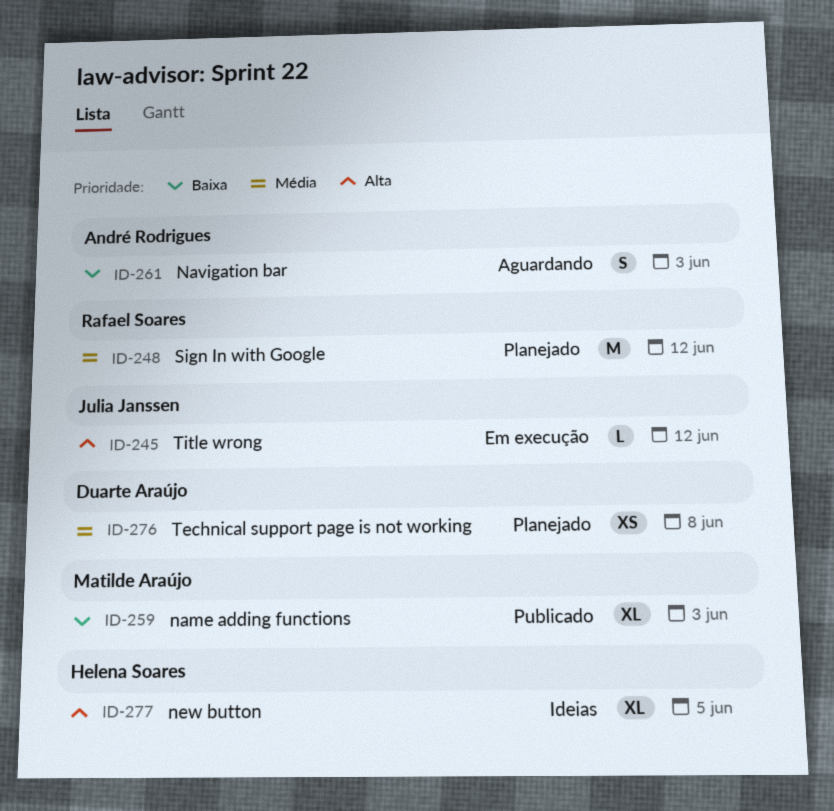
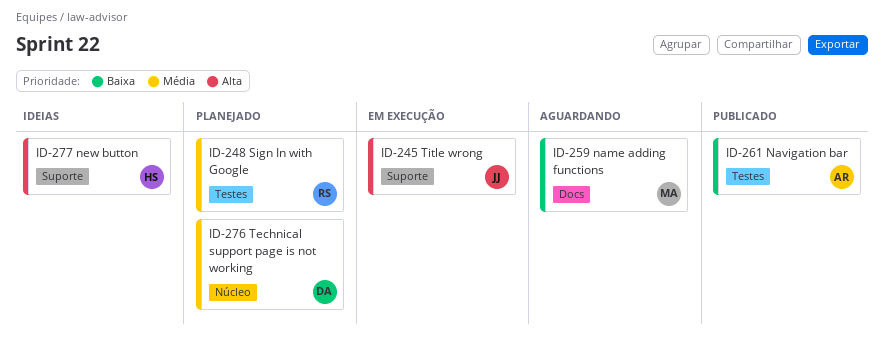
ID-259, status: Publicado -> Aguardando
ID-261, status: Aguardando -> Publicado

